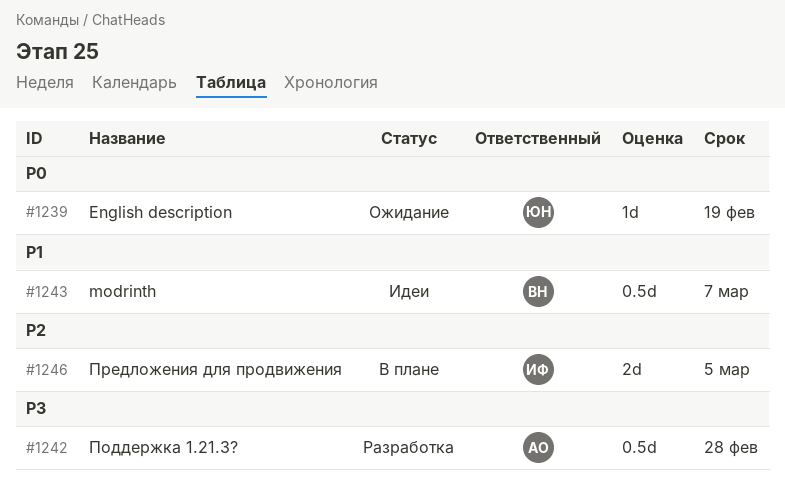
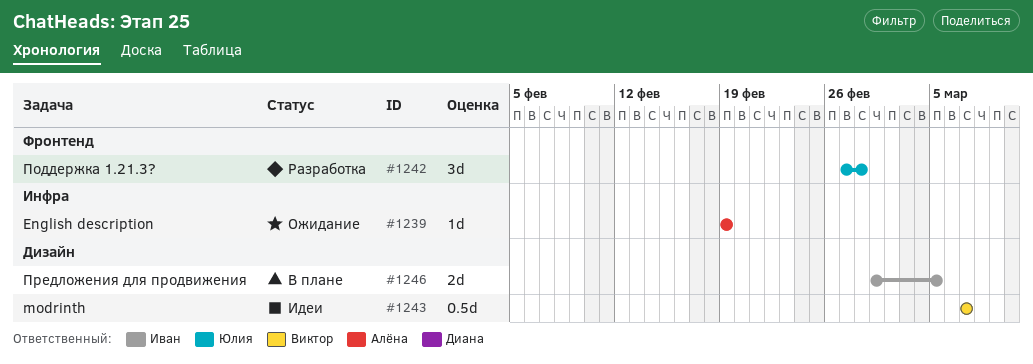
#1239, owner: Юлия -> Алёна
#1242, owner: Алёна -> Юлия
#1242, estimate: 0.5d -> 3d

